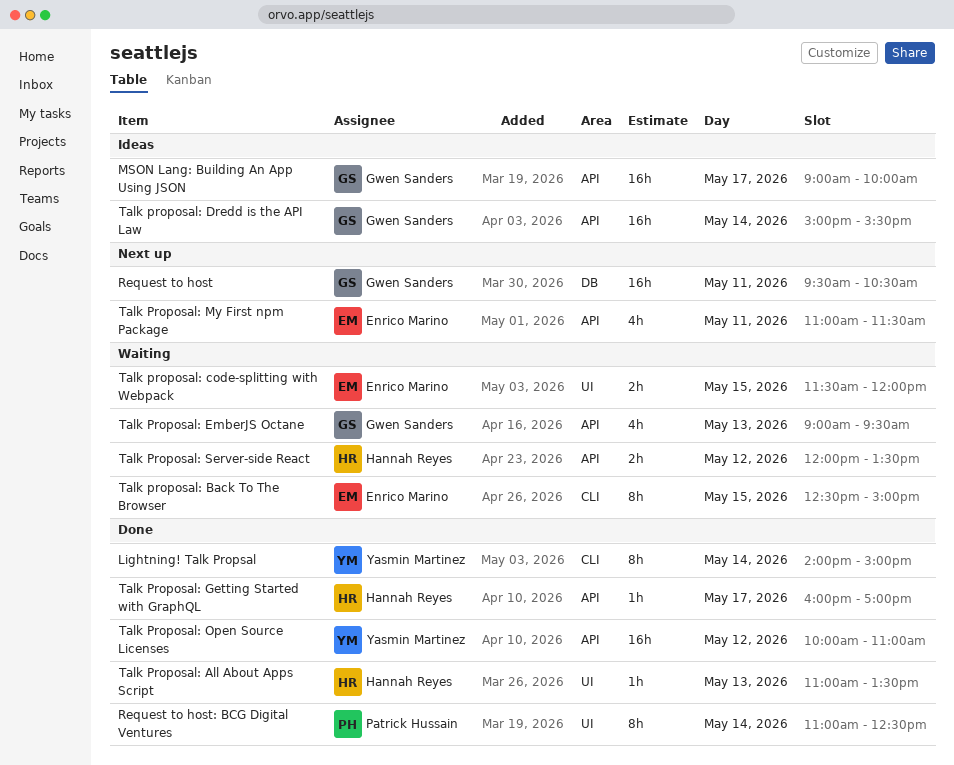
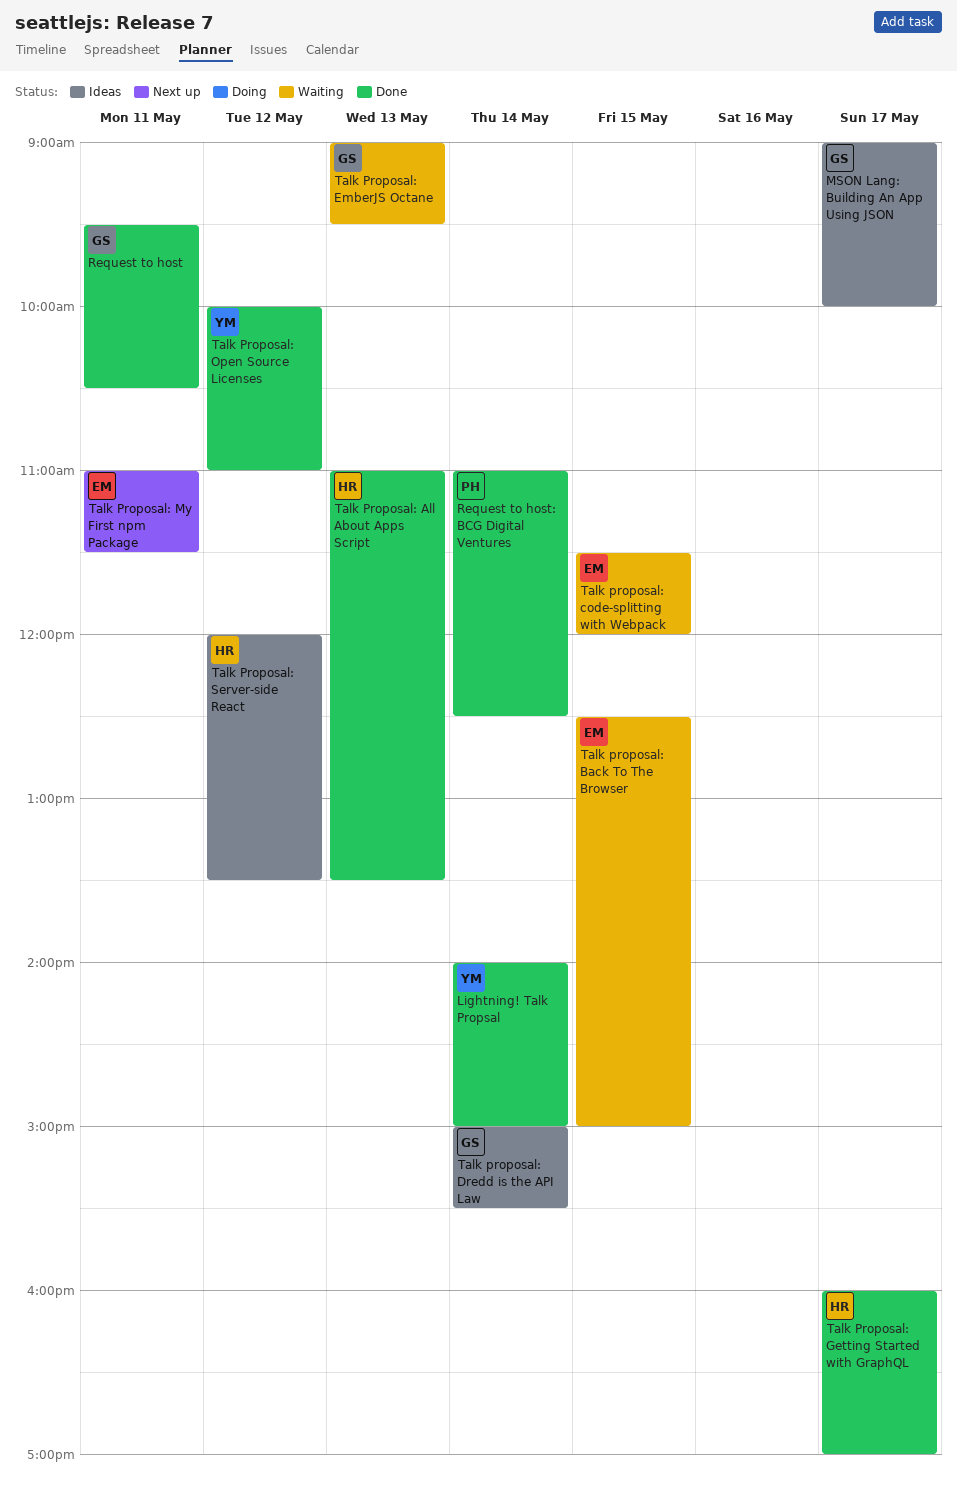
Request to host, status: Next up -> Done
Talk Proposal: Server-side React, status: Waiting -> Ideas

